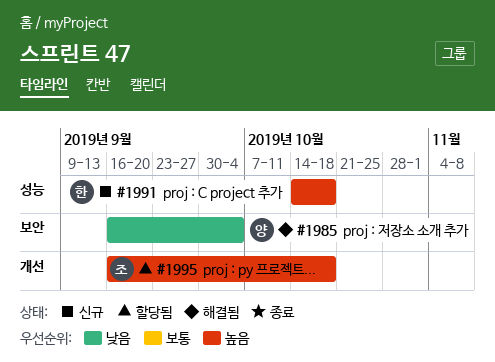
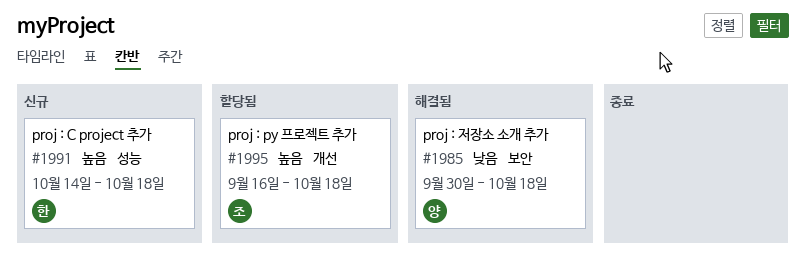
#1985, start: Sep 16 -> Sep 30
#1985, due: Oct 4 -> Oct 18

